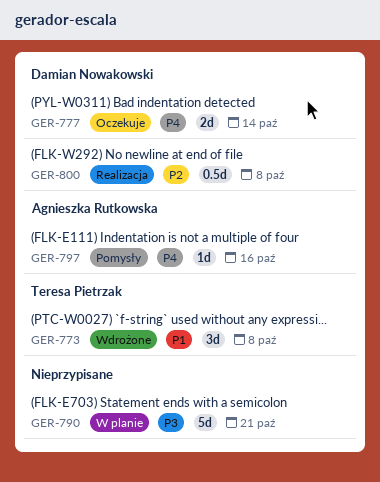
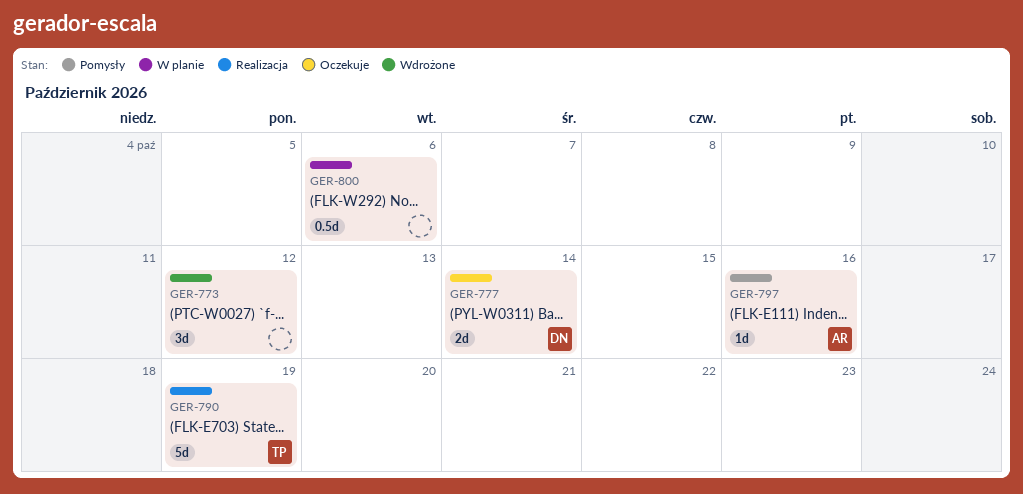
GER-773, owner: Teresa Pietrzak -> none
GER-773, due: Oct 8 -> Oct 12
GER-790, status: W planie -> Realizacja
GER-790, owner: none -> Teresa Pietrzak
GER-790, due: Oct 21 -> Oct 19
GER-800, status: Realizacja -> W planie
GER-800, owner: Damian Nowakowski -> none
GER-800, due: Oct 8 -> Oct 6

